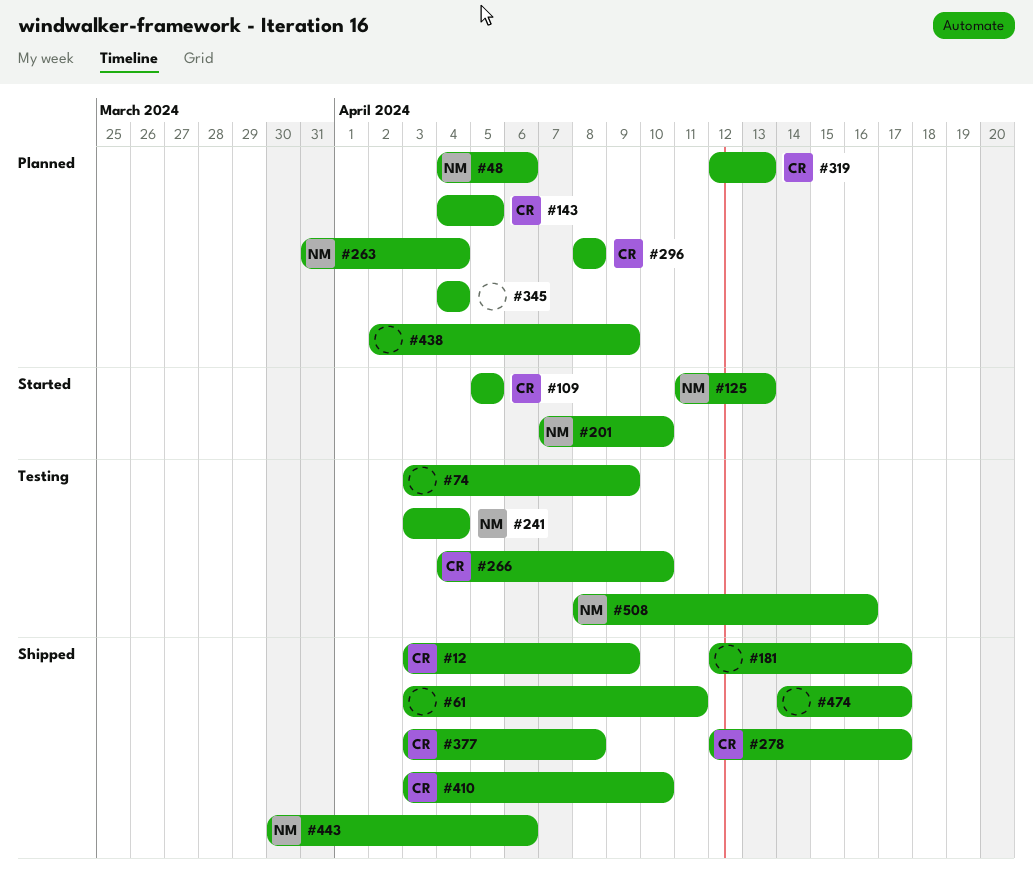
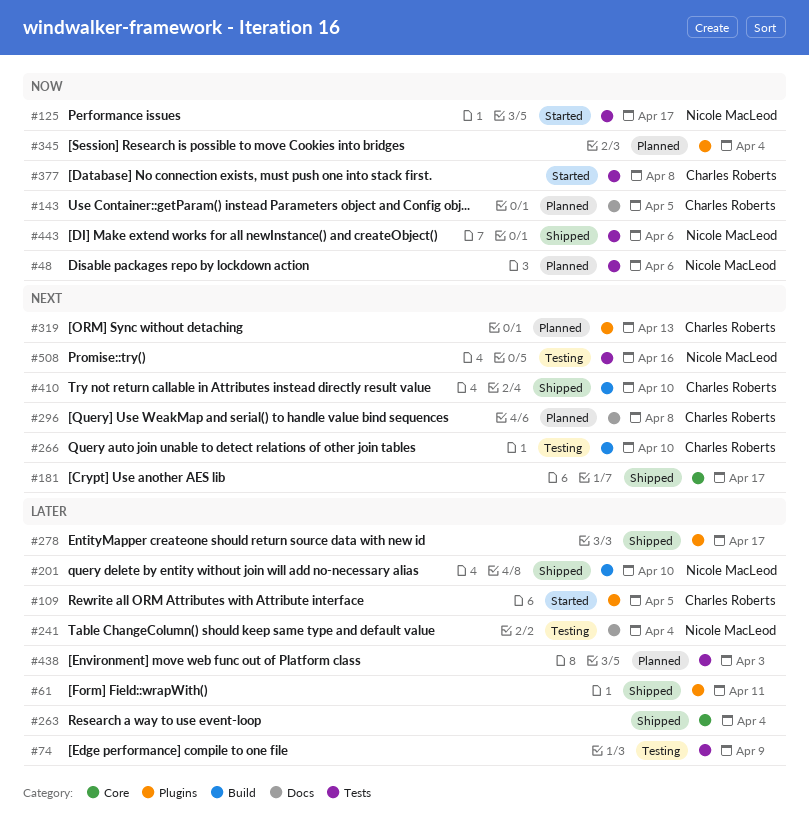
#12: present -> none
#125, due: Apr 13 -> Apr 17
#201, status: Started -> Shipped
#263, status: Planned -> Shipped
#263, owner: Nicole MacLeod -> none
#278, owner: Charles Roberts -> none
#377, status: Shipped -> Started
#438, due: Apr 9 -> Apr 3
#474: present -> none

